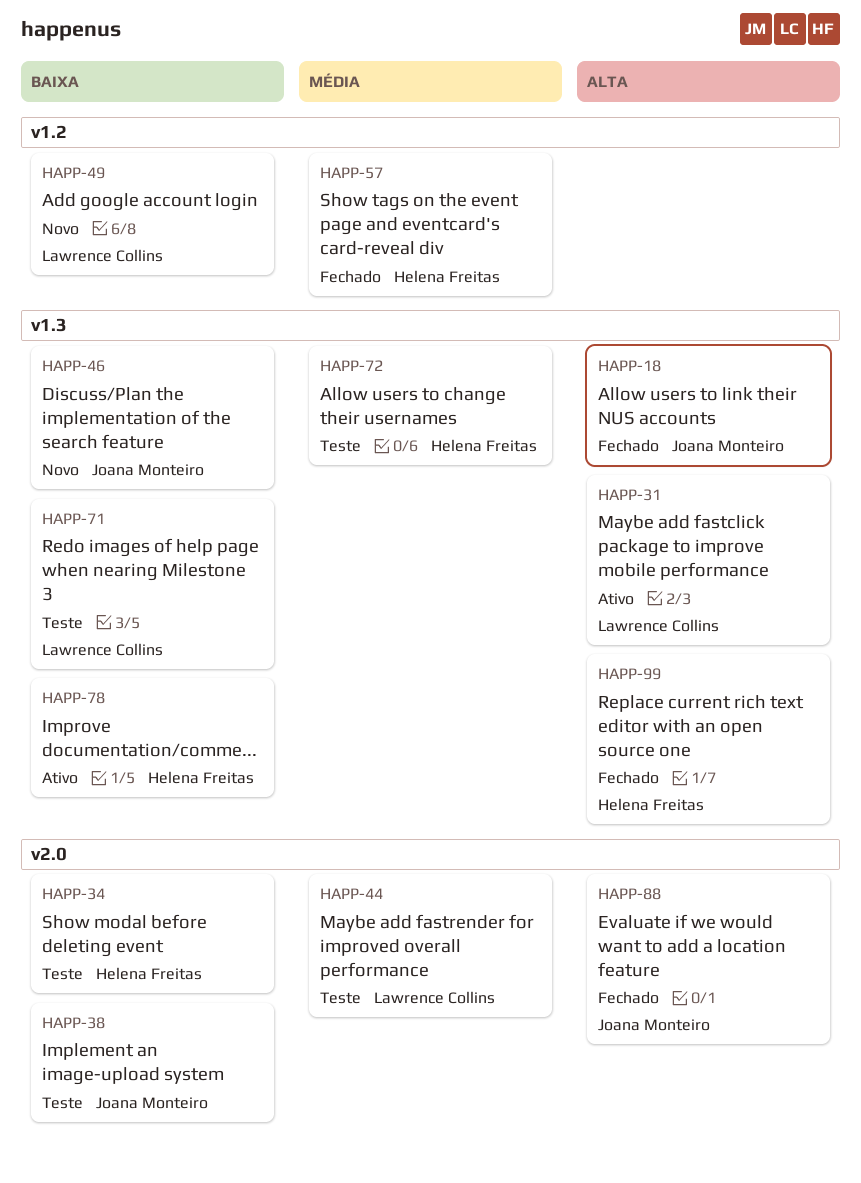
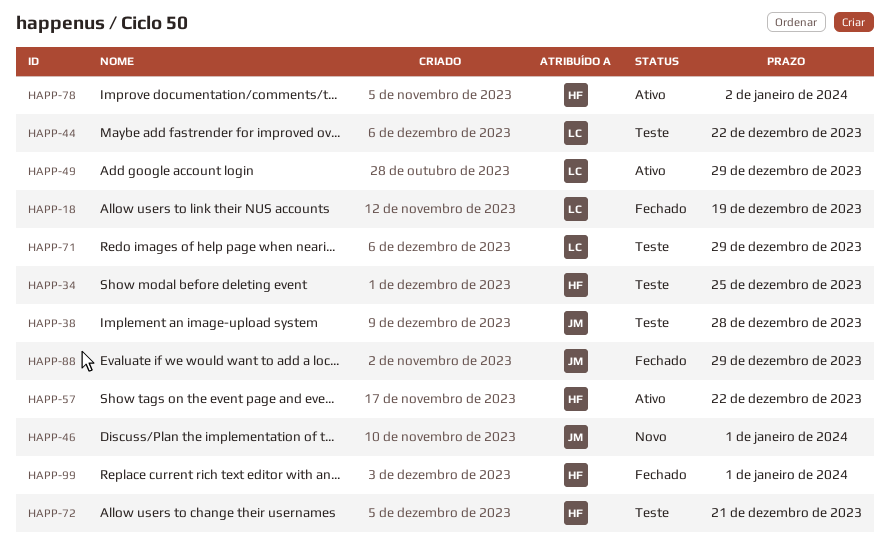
HAPP-18, owner: Joana Monteiro -> Lawrence Collins
HAPP-31: present -> none
HAPP-49, status: Novo -> Ativo
HAPP-57, status: Fechado -> Ativo

